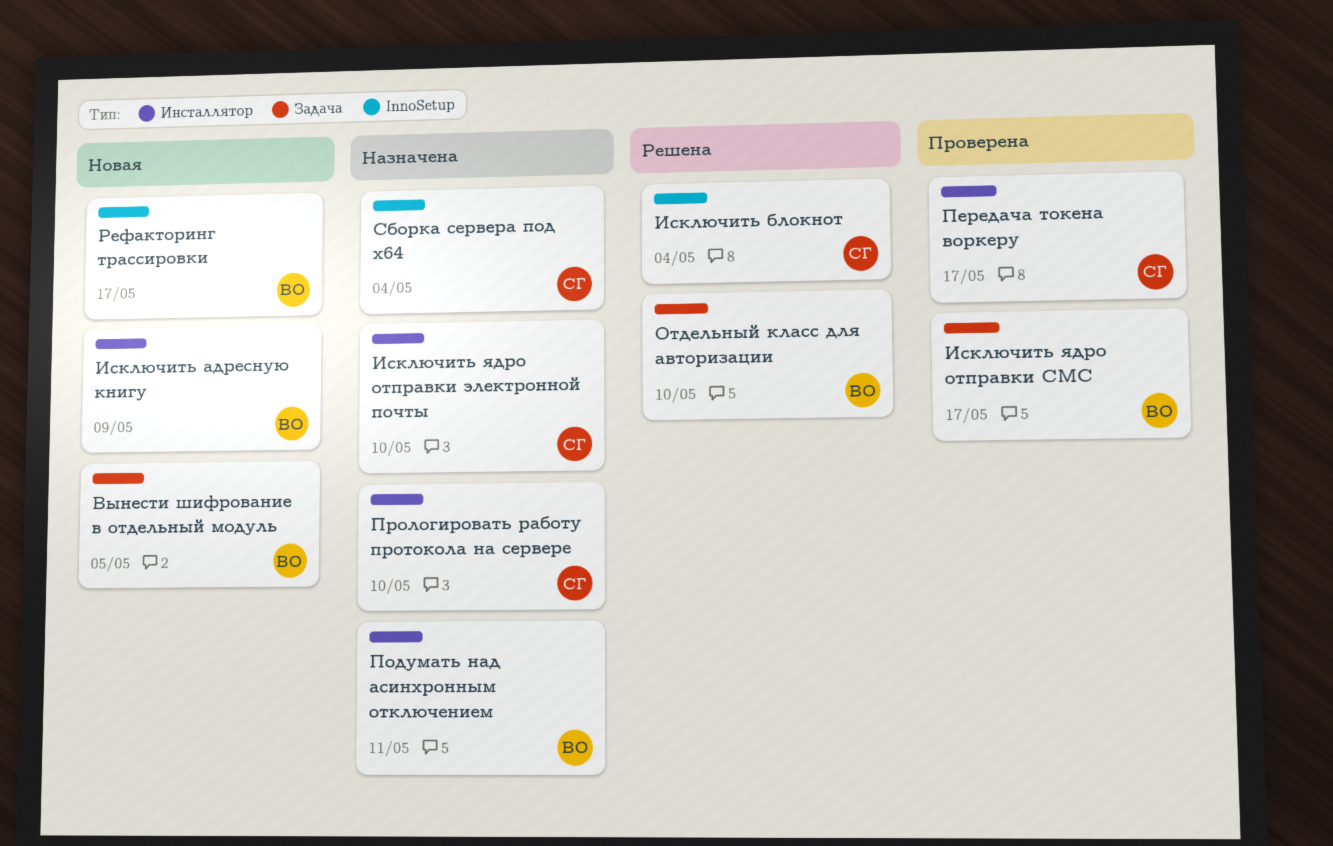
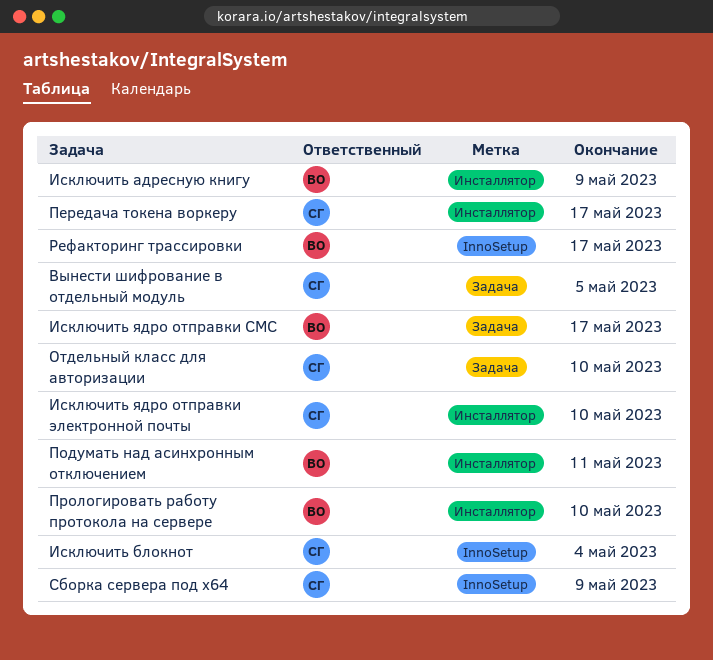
Вынести шифрование в отдельный модуль, owner: ВО -> СГ
Отдельный класс для авторизации, owner: ВО -> СГ
Прологировать работу протокола на сервере, owner: СГ -> ВО
Сборка сервера под x64, due: May 4 -> May 9

